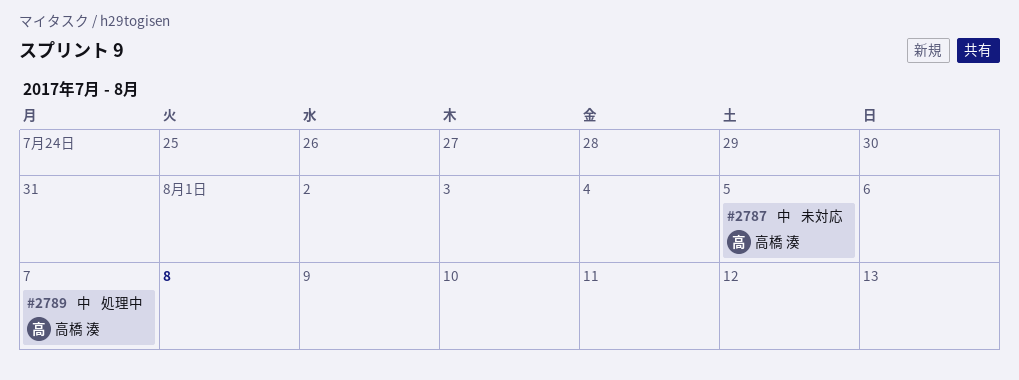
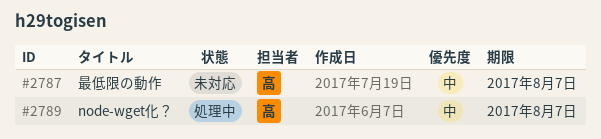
#2787, due: Aug 5 -> Aug 7

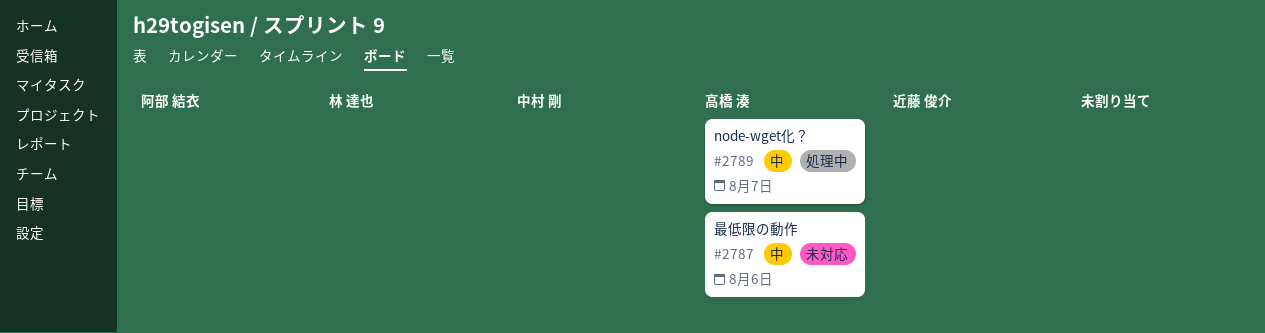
#2787, due: Aug 7 -> Aug 6

